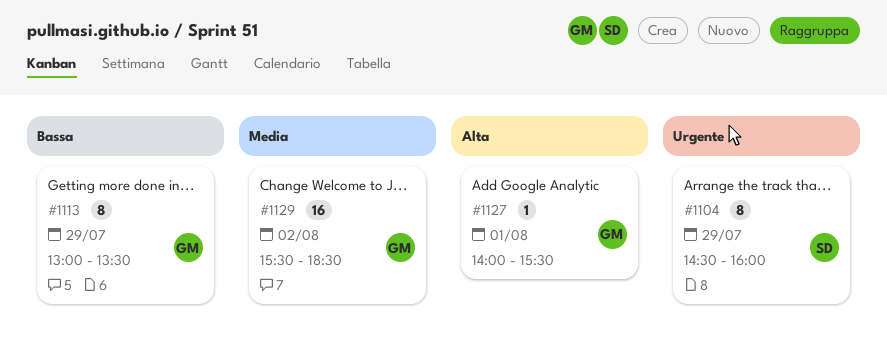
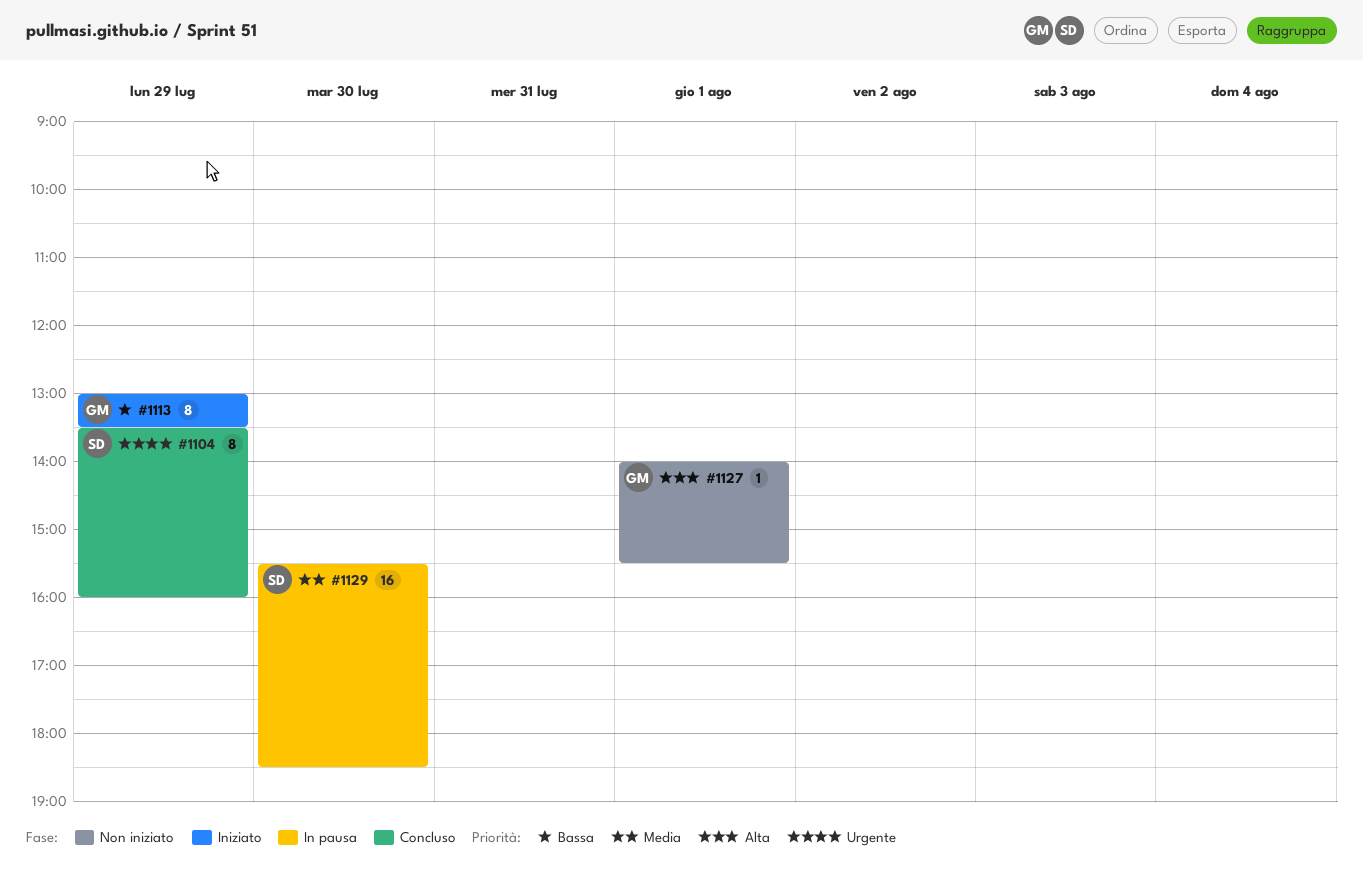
#1104, begins: 14:30 -> 13:30
#1129, owner: GM -> SD
#1129, day: Aug 2 -> Jul 30

